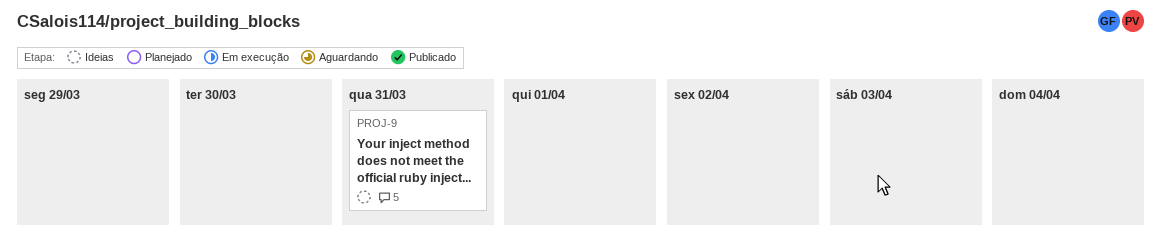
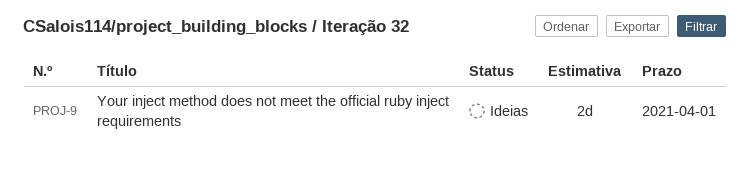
PROJ-9, due: Mar 31 -> Apr 1

